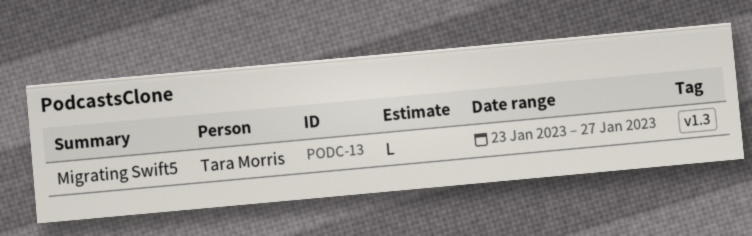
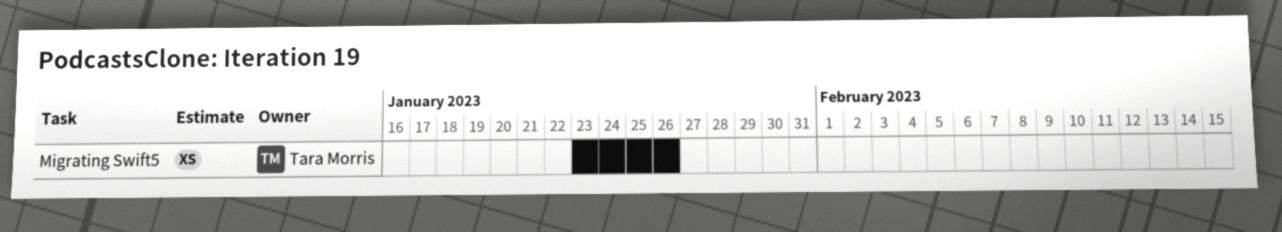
Migrating Swift5, estimate: L -> XS
Migrating Swift5, due: Jan 27 -> Jan 26

